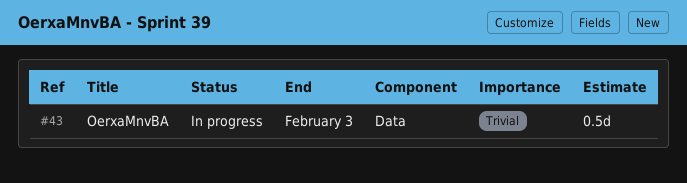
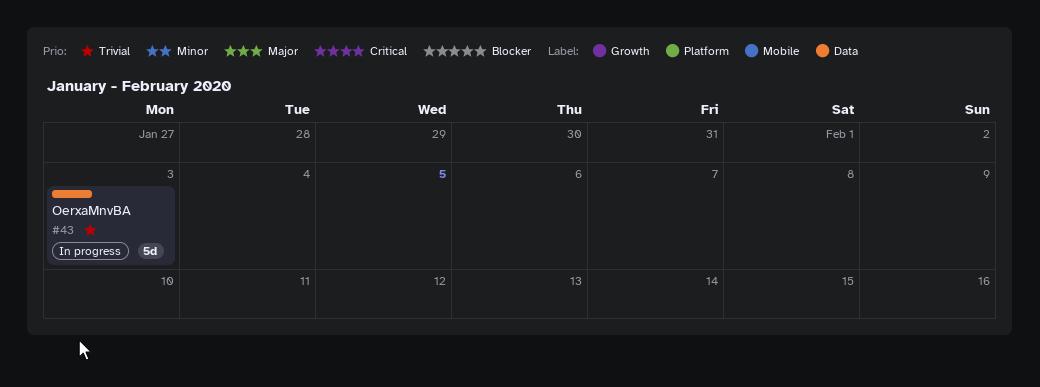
#43, estimate: 0.5d -> 5d

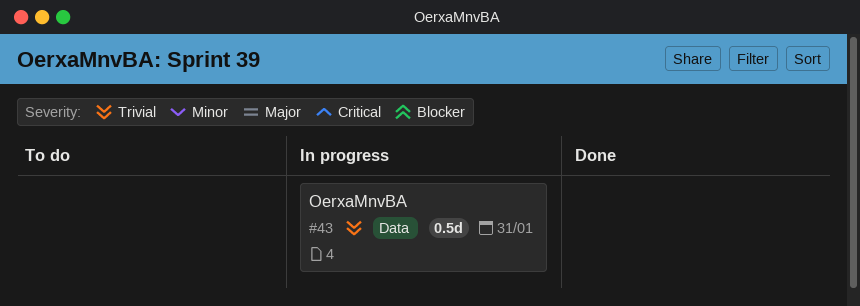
#43, estimate: 5d -> 0.5d
#43, due: Feb 3 -> Jan 31

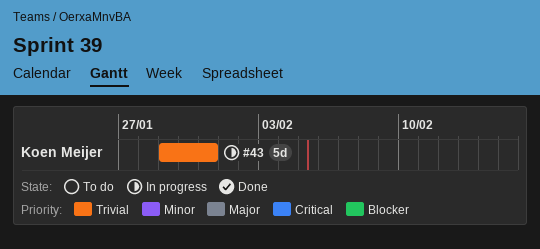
#43, estimate: 0.5d -> 5d

